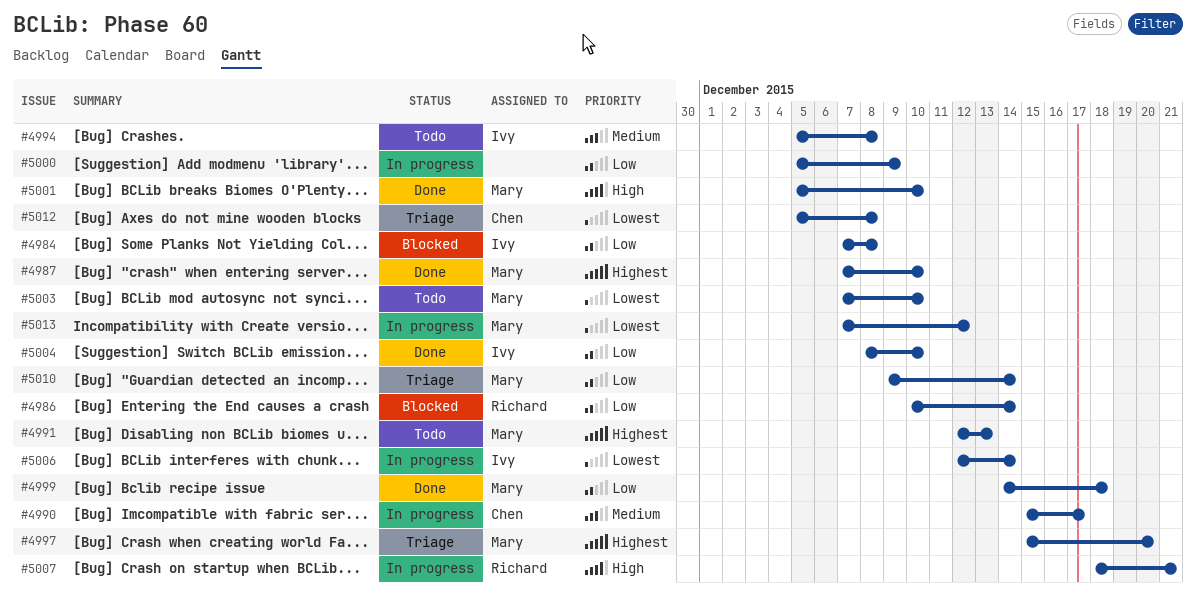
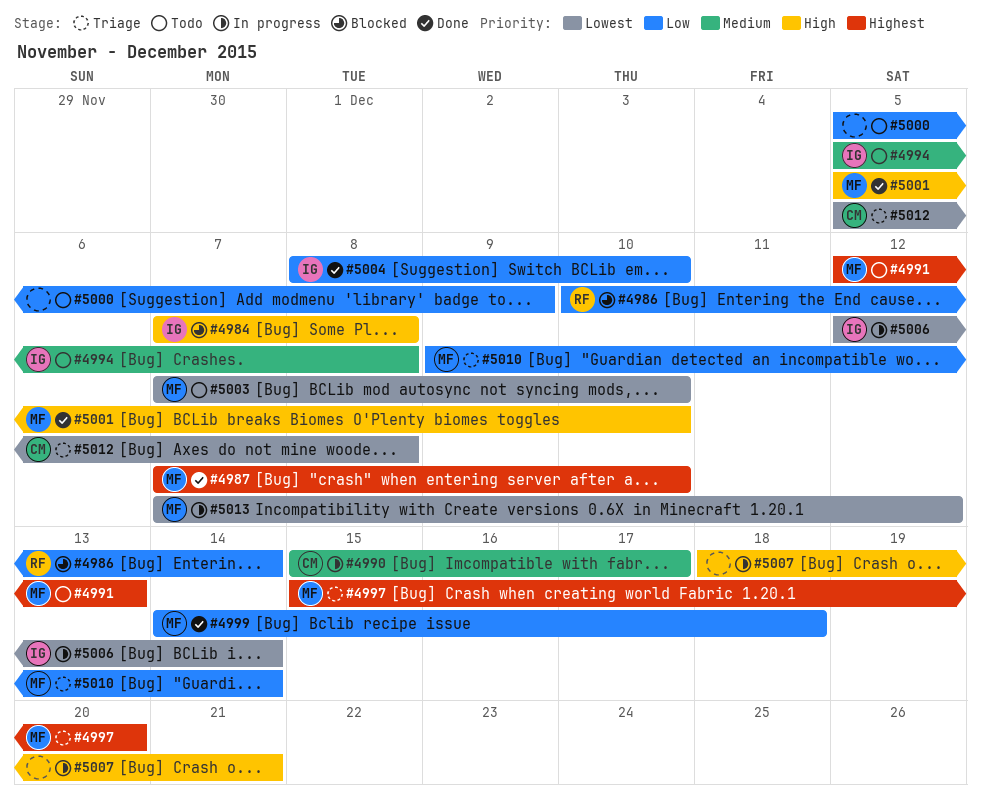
#4984, priority: Low -> High
#5000, status: In progress -> Todo
#5007, owner: Richard -> none

